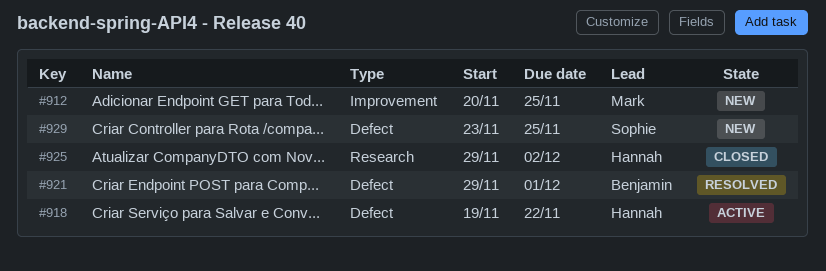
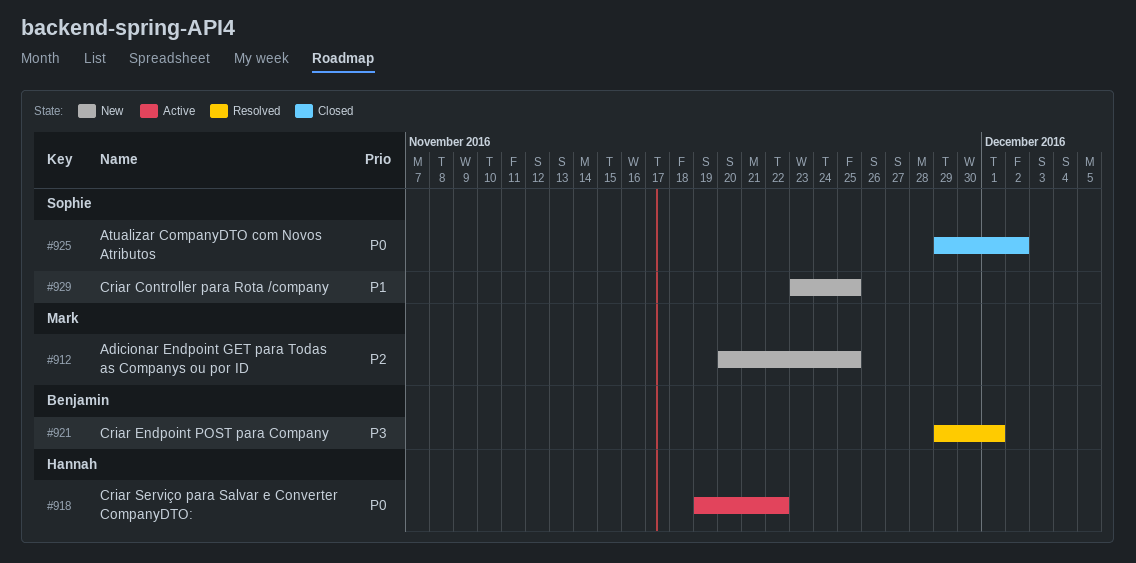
#925, owner: Hannah -> Sophie

